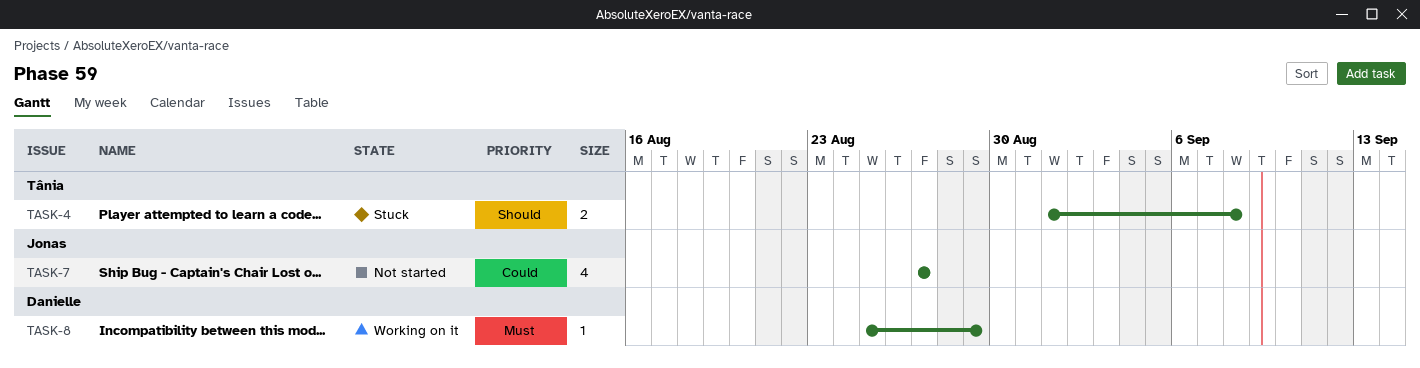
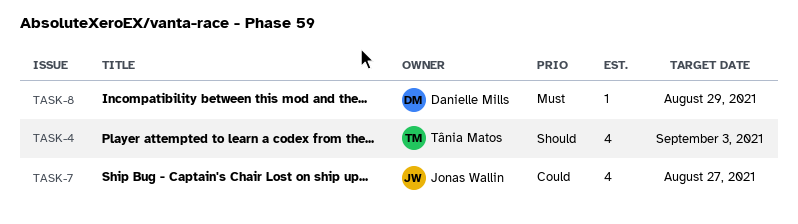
TASK-4, estimate: 2 -> 4
TASK-4, due: Sep 8 -> Sep 3

